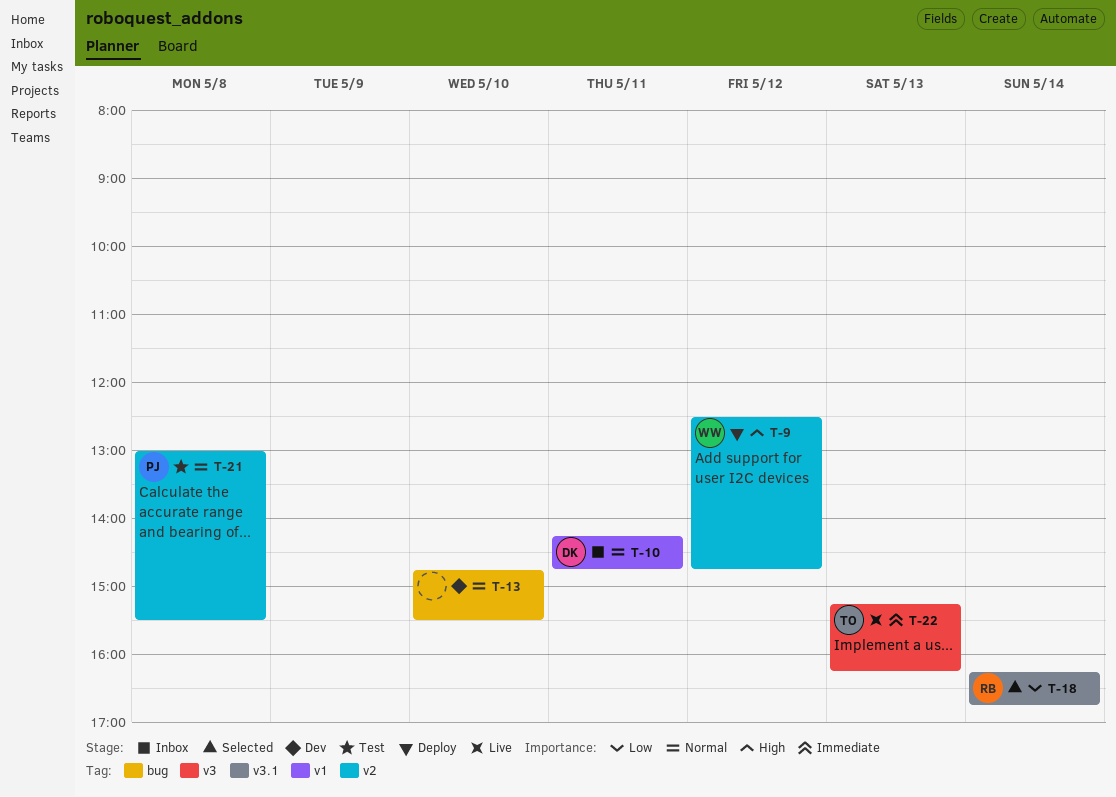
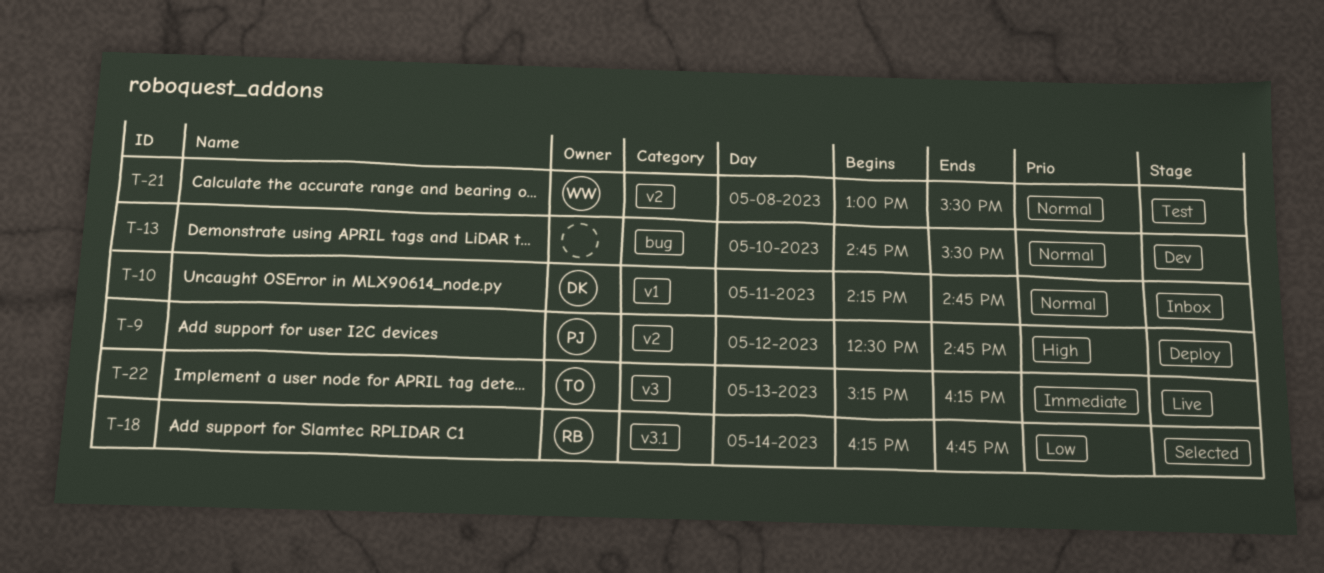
T-9, owner: WW -> PJ
T-21, owner: PJ -> WW

